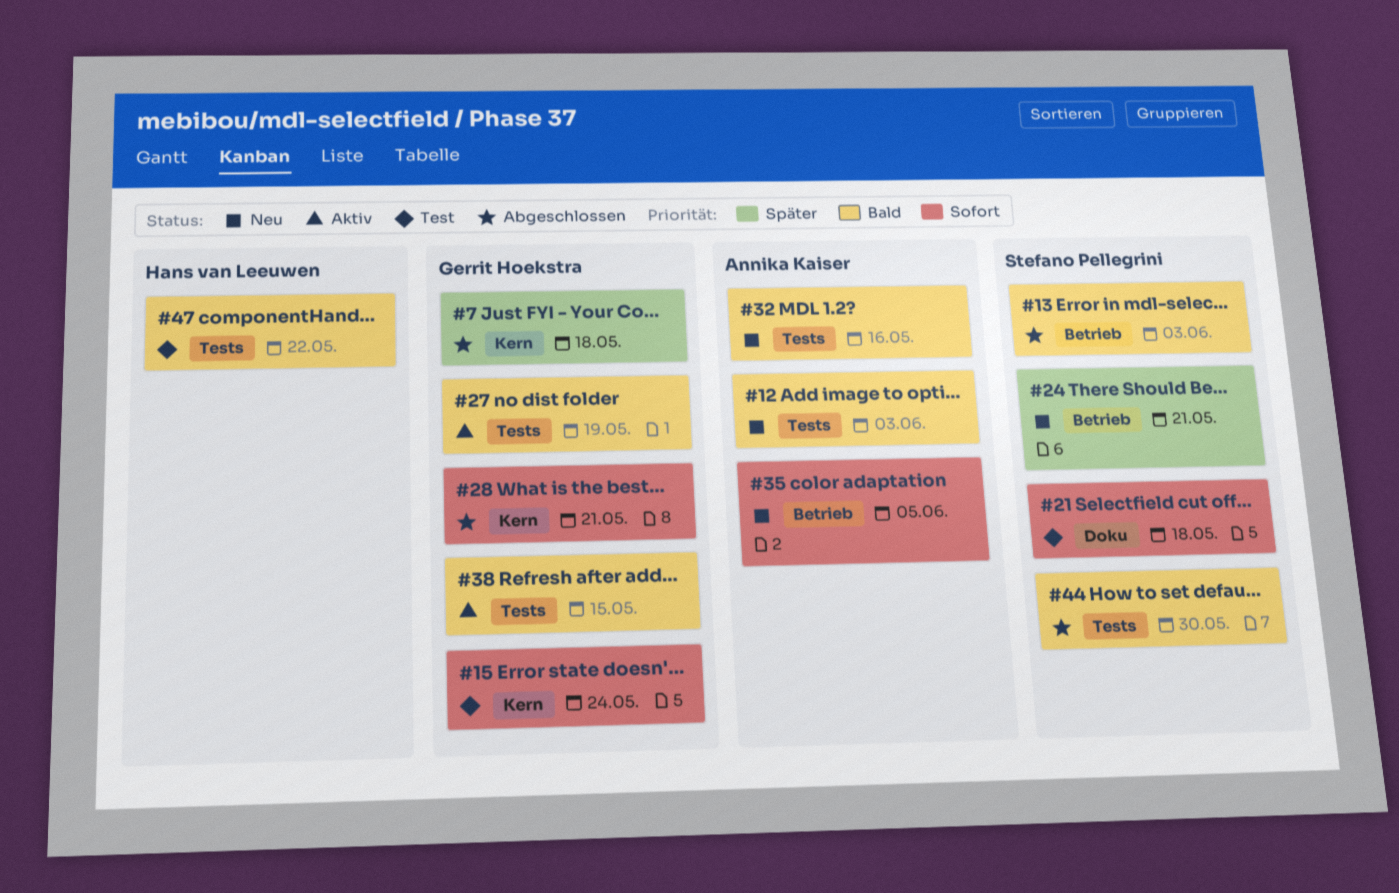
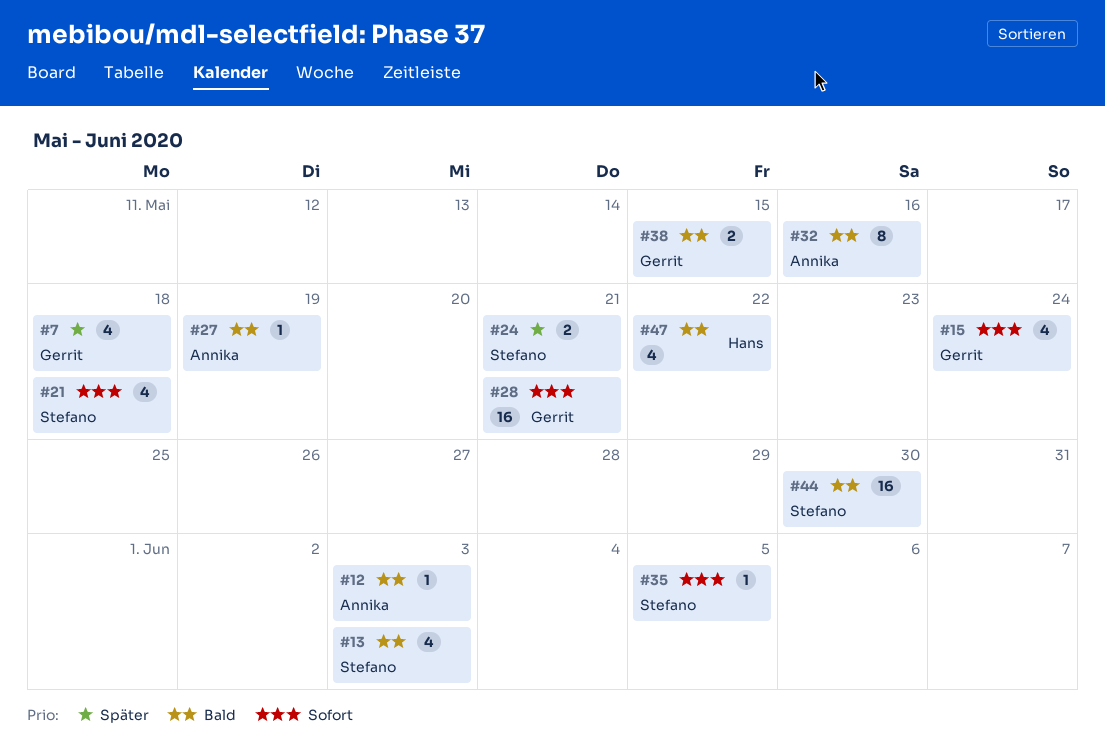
#27, owner: Gerrit Hoekstra -> Annika Kaiser
#35, owner: Annika Kaiser -> Stefano Pellegrini

